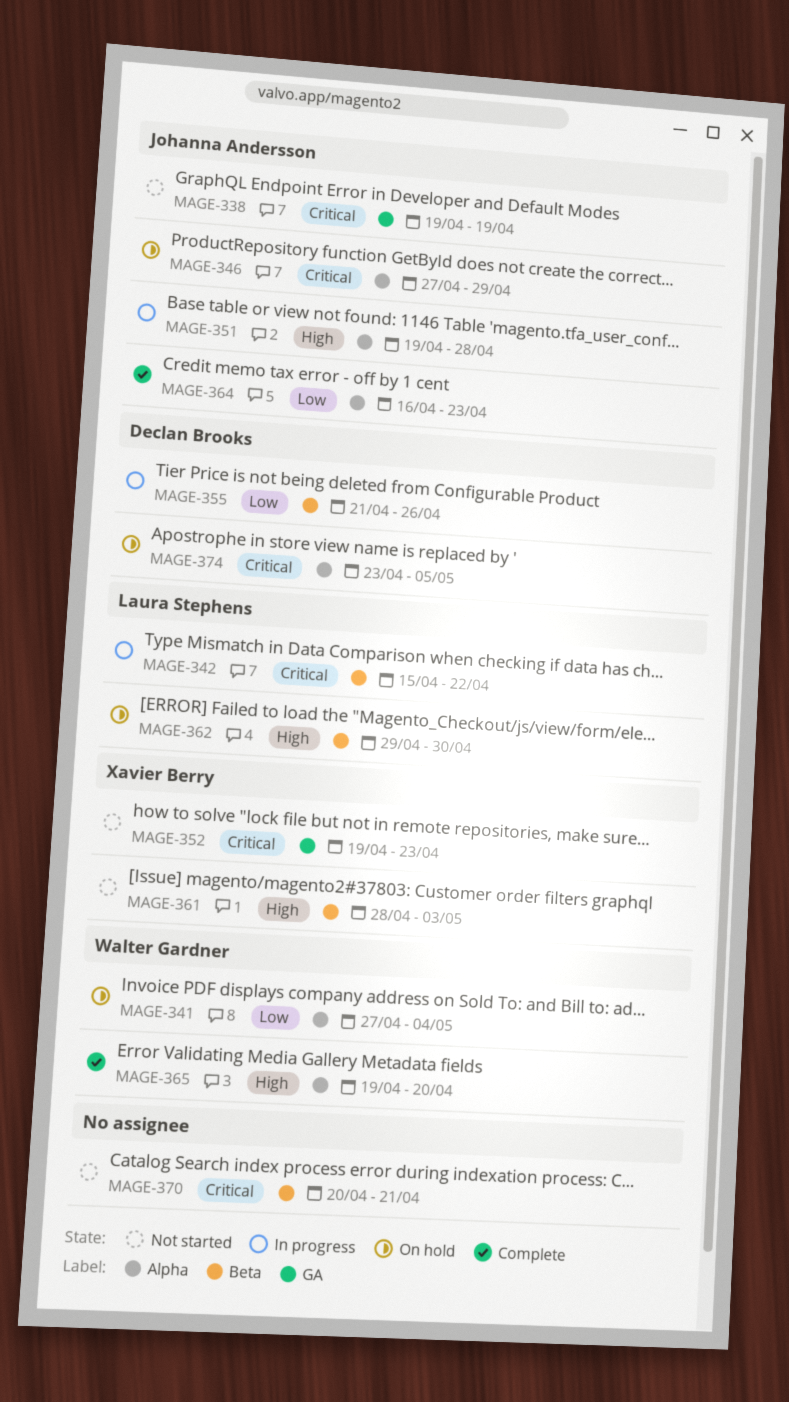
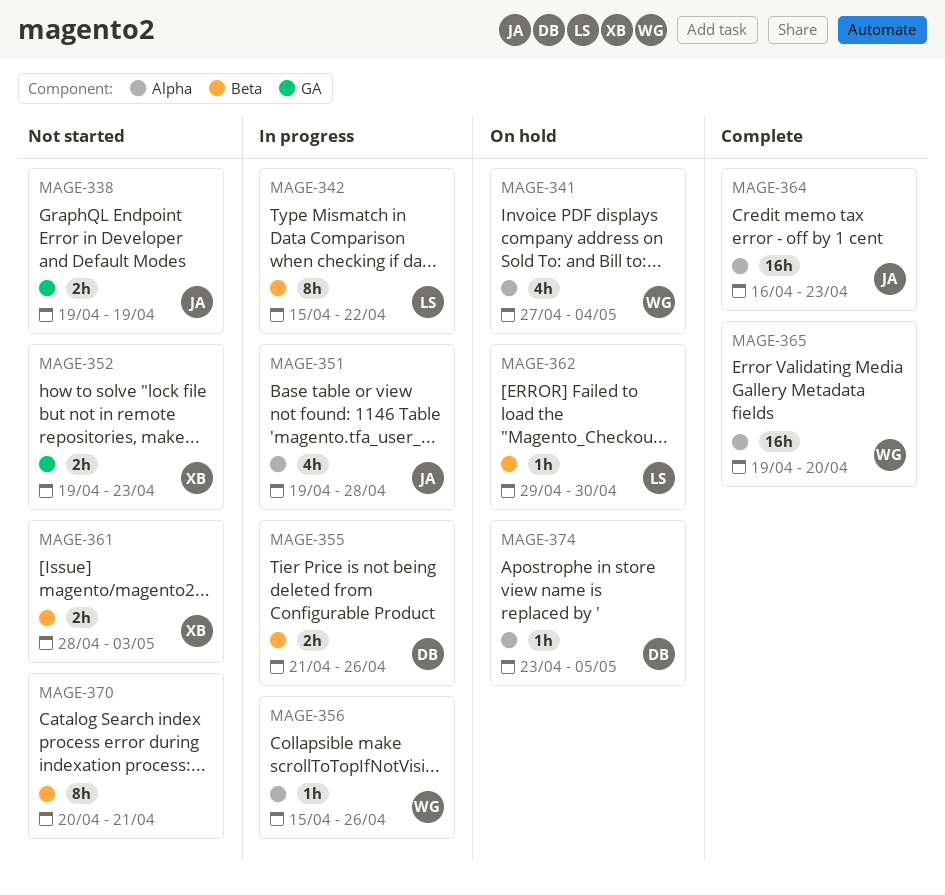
MAGE-346: present -> none
MAGE-356: none -> present

